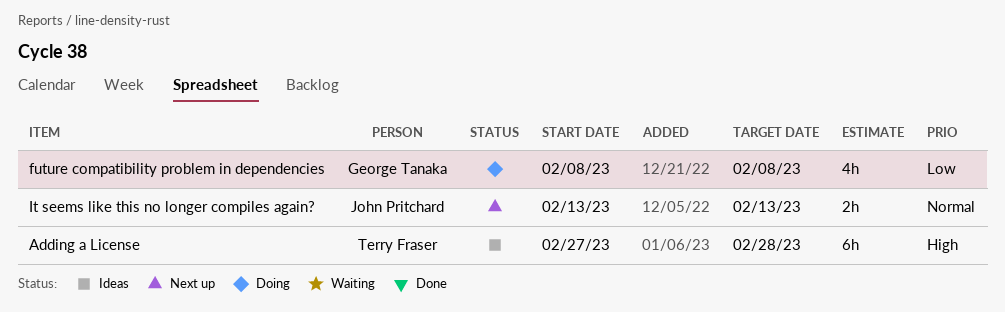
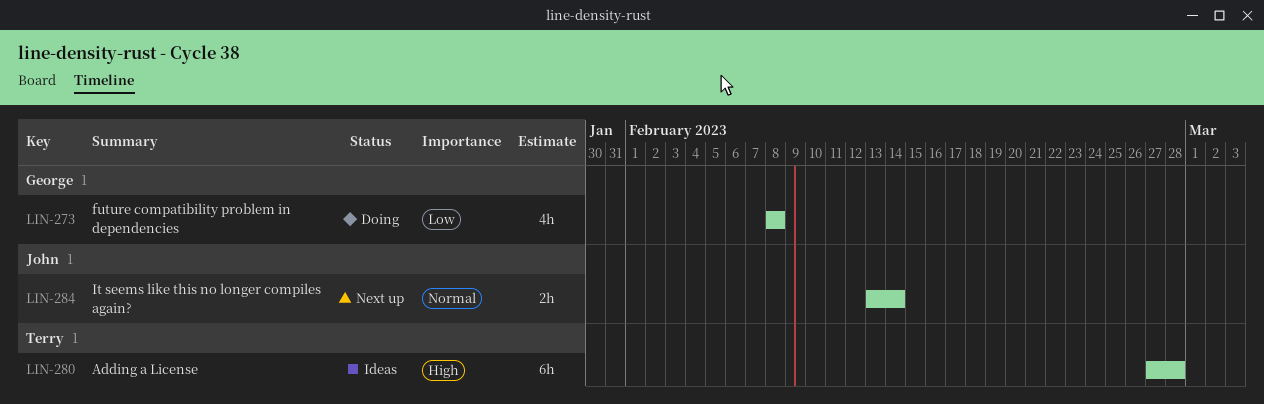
It seems like this no longer compiles again?, due: Feb 13 -> Feb 14

